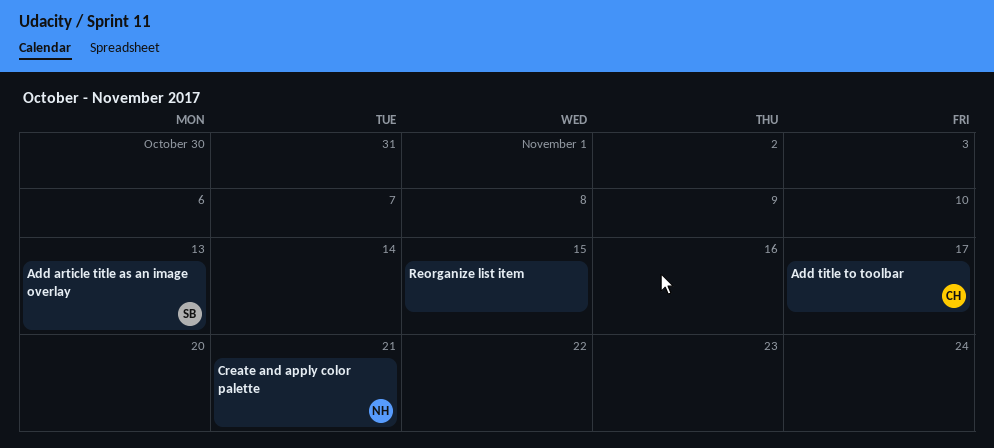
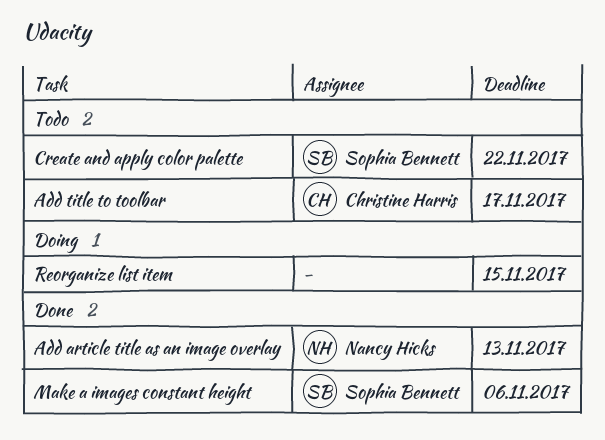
Add article title as an image overlay, owner: Sophia Bennett -> Nancy Hicks
Create and apply color palette, owner: Nancy Hicks -> Sophia Bennett
Create and apply color palette, due: Nov 21 -> Nov 22
Make a images constant height: none -> present

